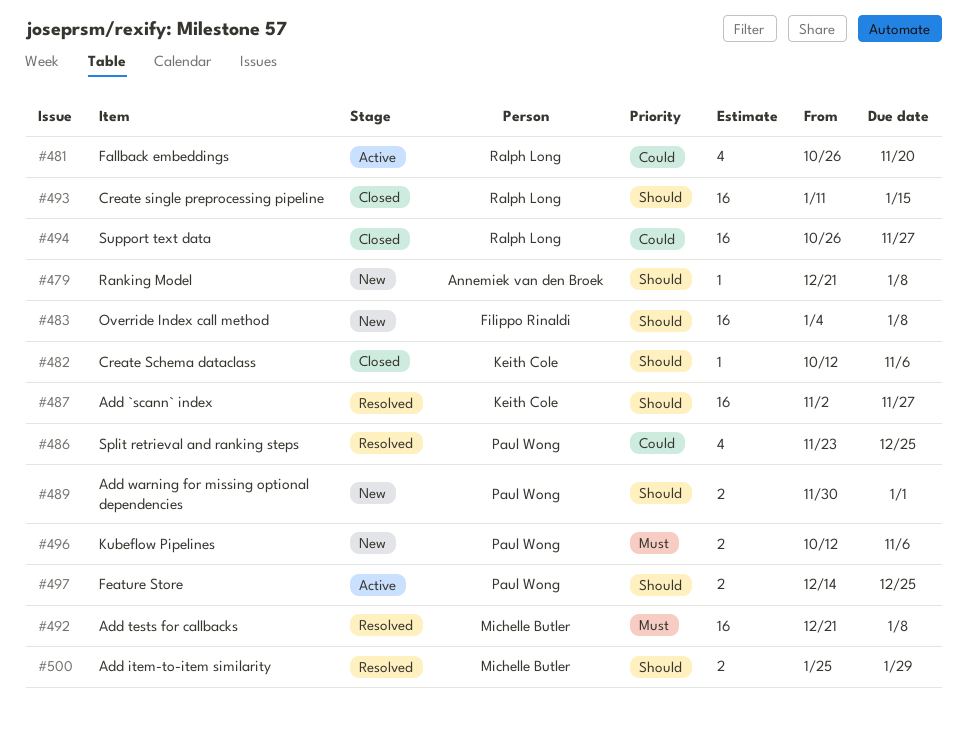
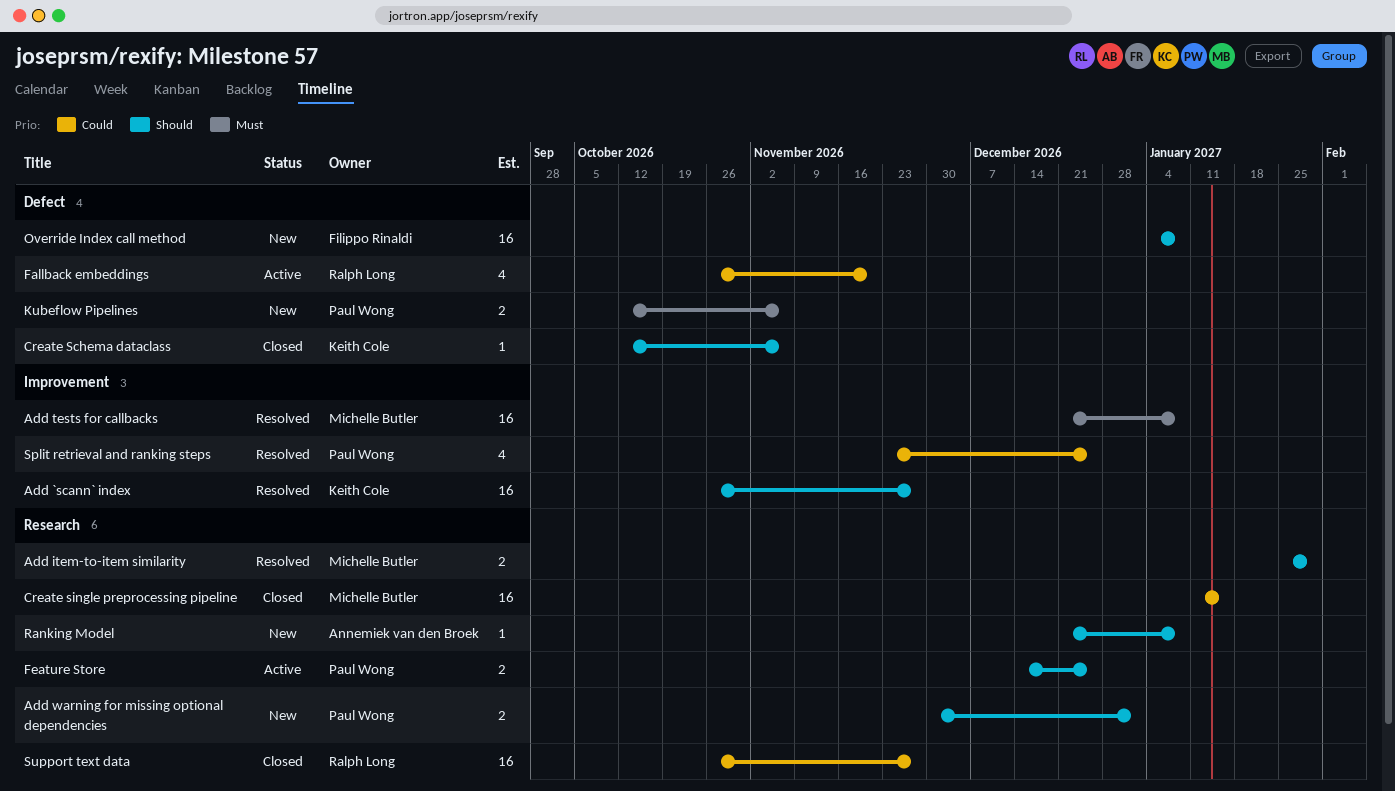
Add `scann` index, start: Nov 2 -> Oct 26
Create single preprocessing pipeline, owner: Ralph Long -> Michelle Butler
Create single preprocessing pipeline, priority: Should -> Could

